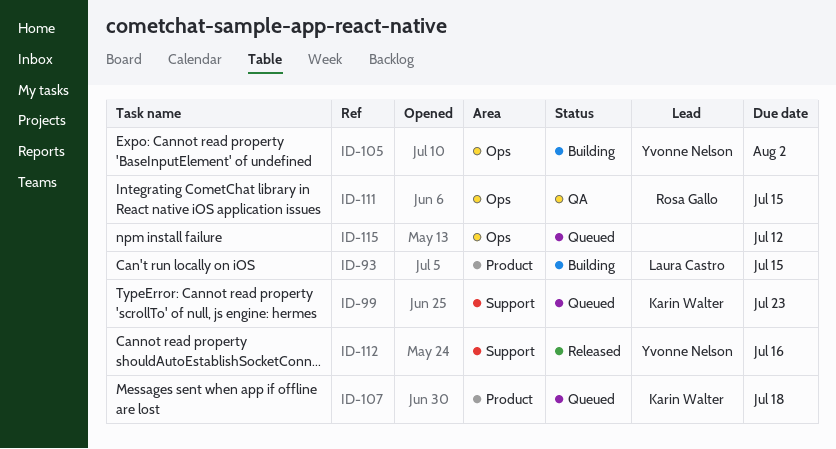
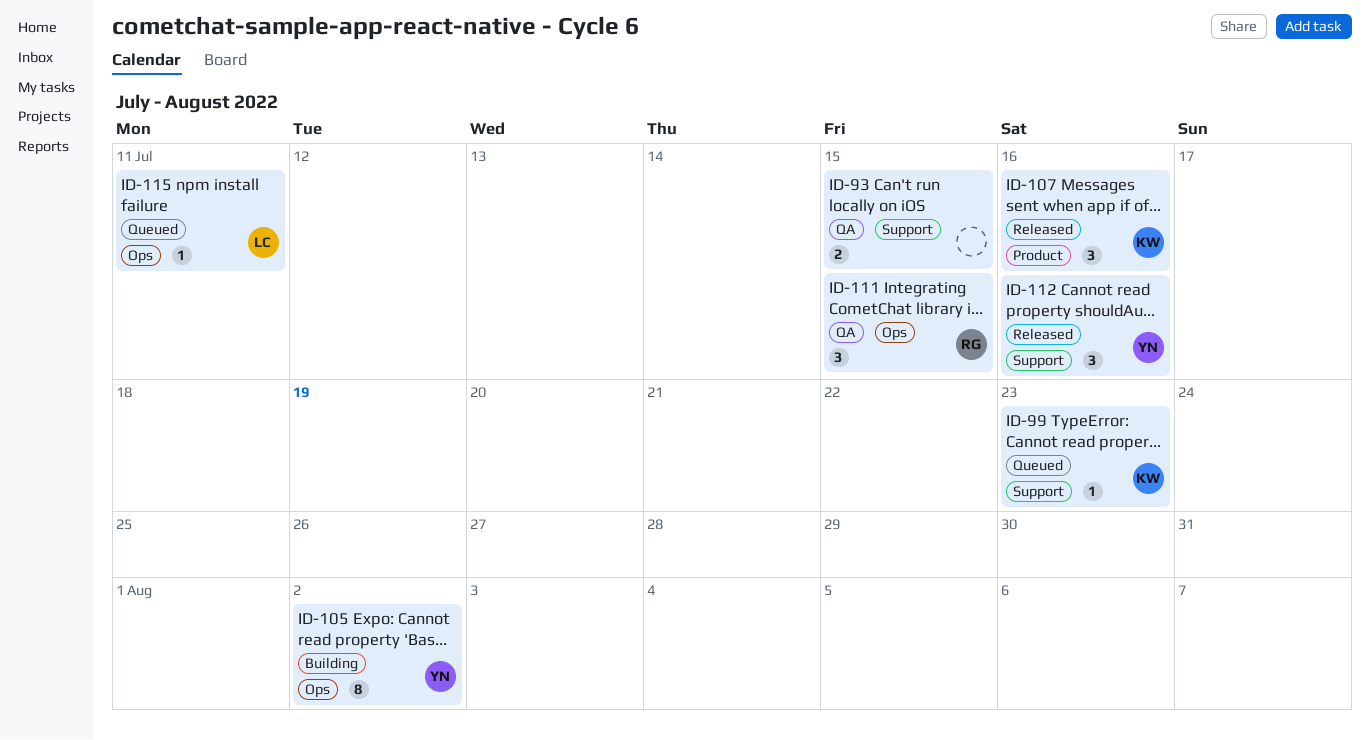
ID-93, status: Building -> QA
ID-93, owner: Laura Castro -> none
ID-93, label: Product -> Support
ID-107, status: Queued -> Released
ID-107, due: Jul 18 -> Jul 16
ID-115, owner: none -> Laura Castro
ID-115, due: Jul 12 -> Jul 11

